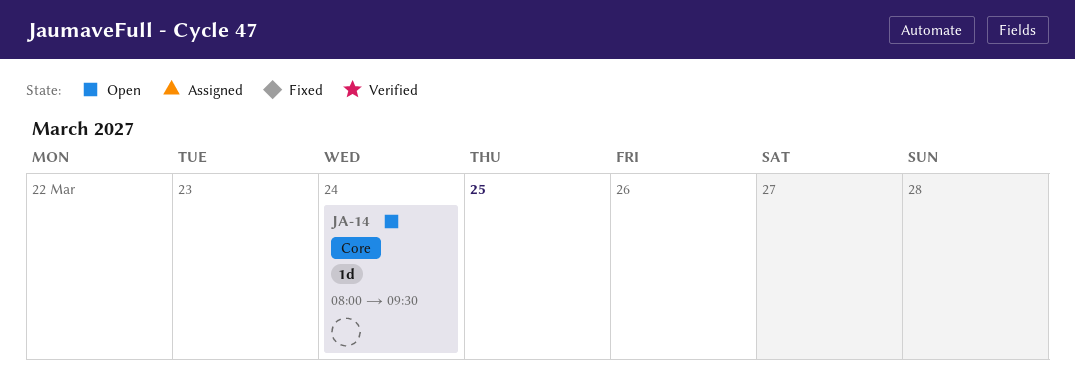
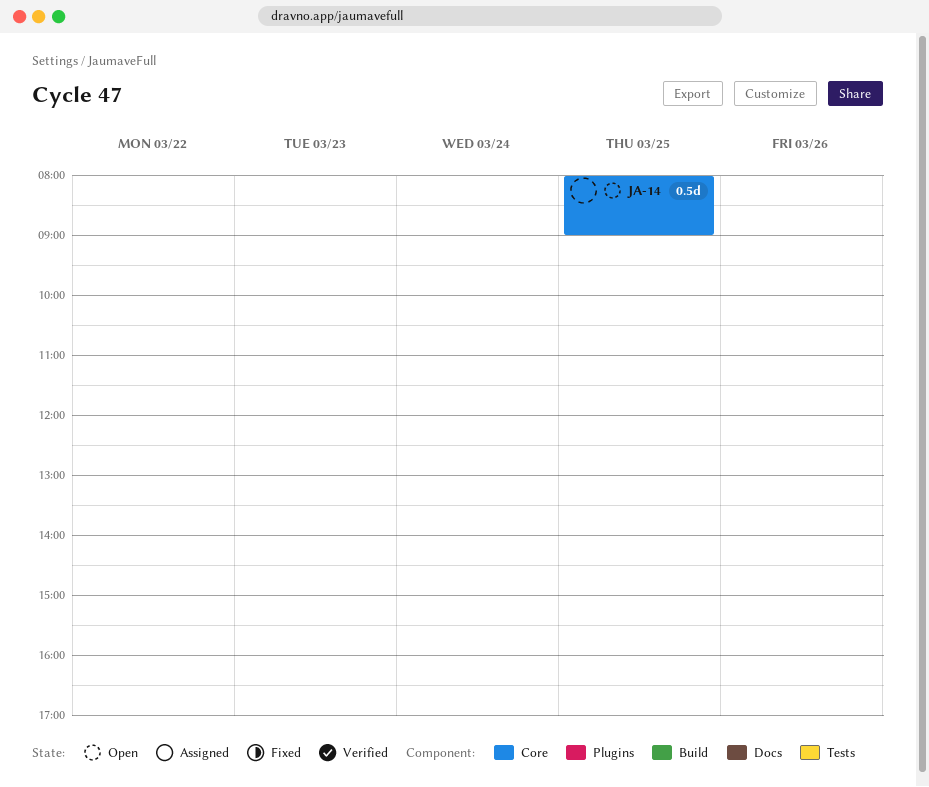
JA-14, estimate: 1d -> 0.5d
JA-14, day: Mar 24 -> Mar 25
JA-14, ends: 09:30 -> 09:00

